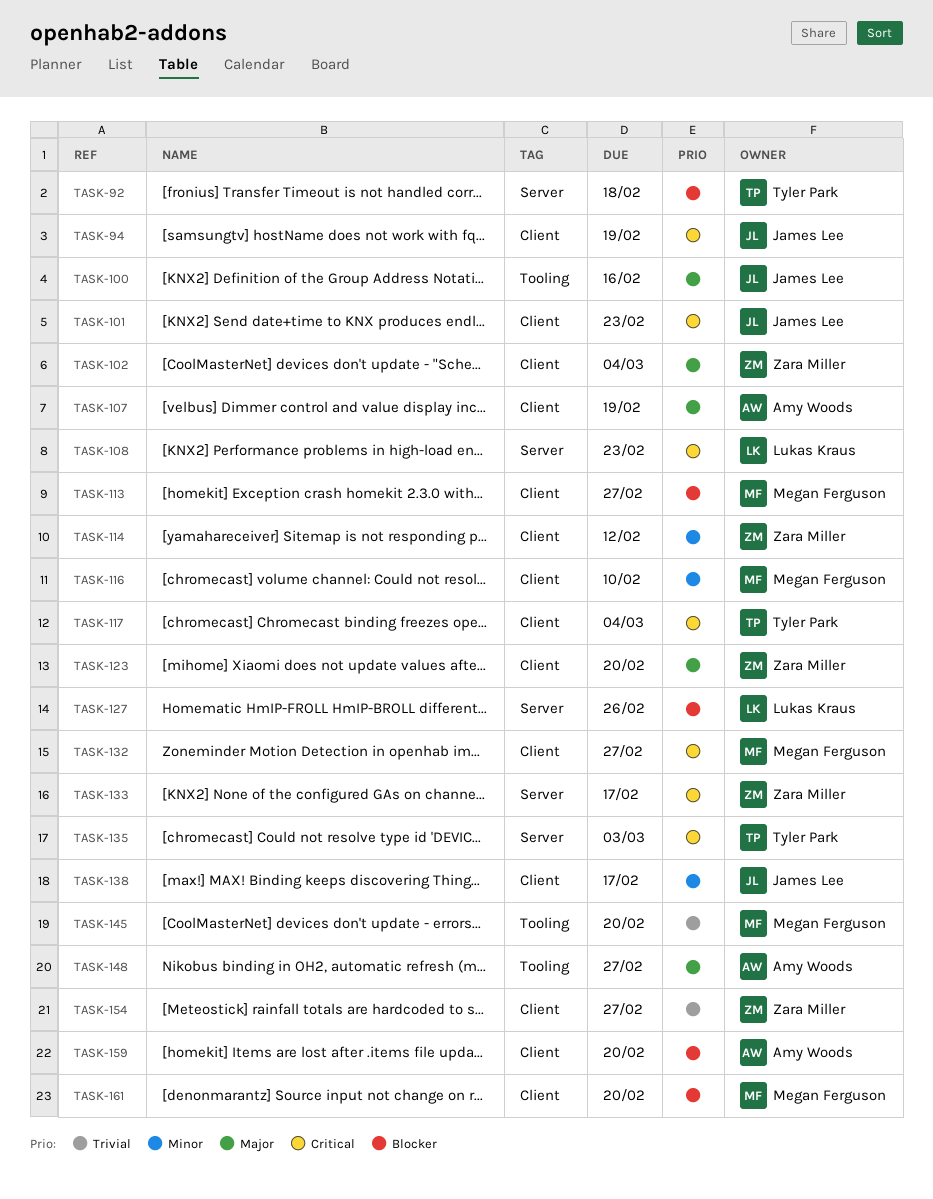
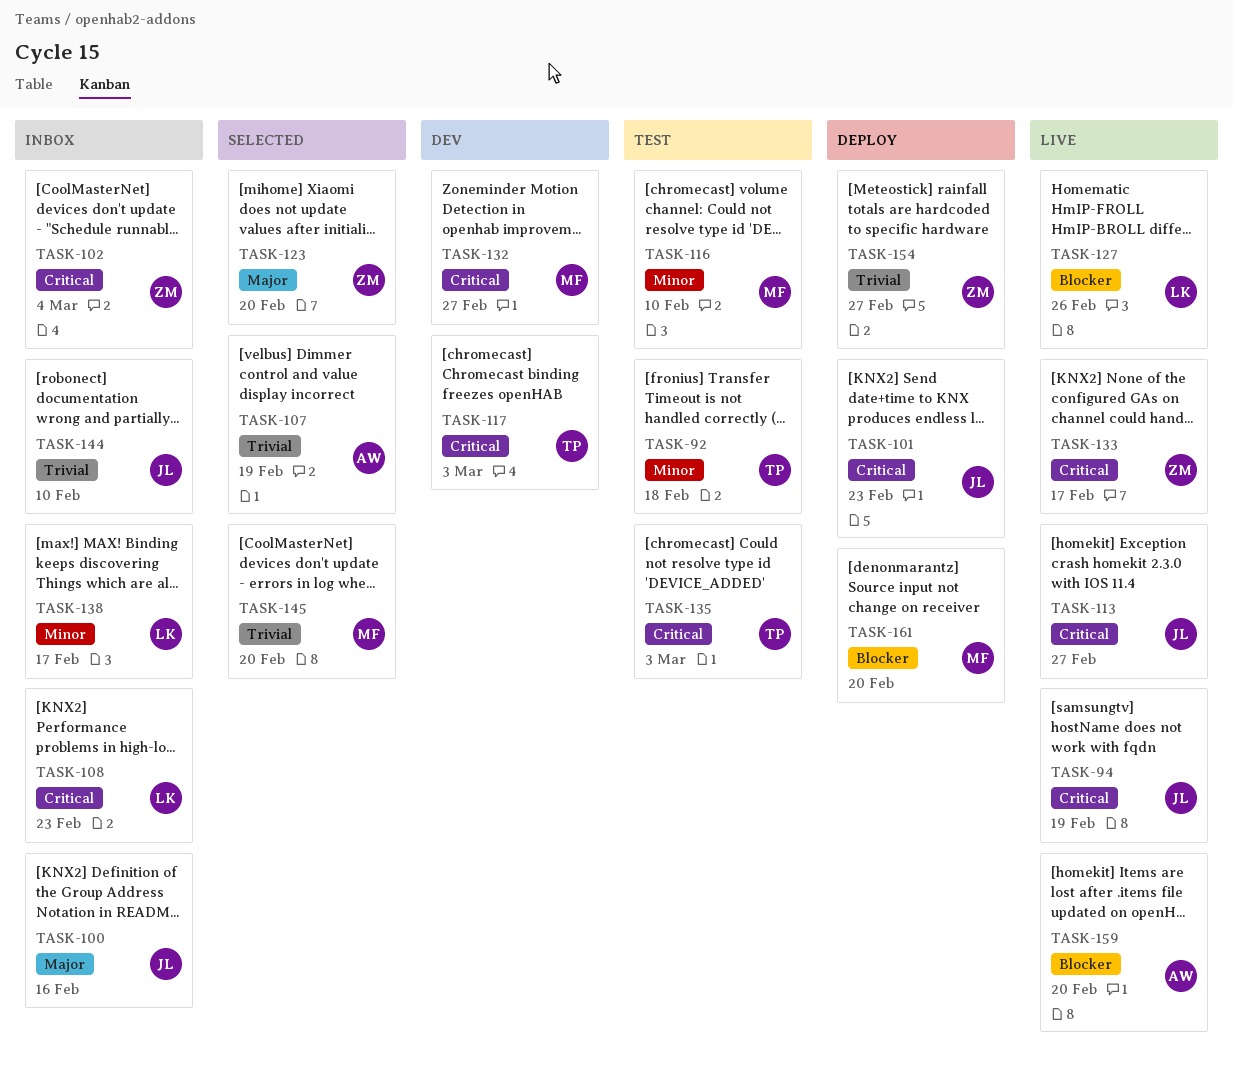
TASK-92, priority: Blocker -> Minor
TASK-102, priority: Major -> Critical
TASK-107, priority: Major -> Trivial
TASK-113, owner: Megan Ferguson -> James Lee
TASK-113, priority: Blocker -> Critical
TASK-114: present -> none
TASK-117, due: Mar 4 -> Mar 3
TASK-138, owner: James Lee -> Lukas Kraus
TASK-144: none -> present
TASK-148: present -> none

